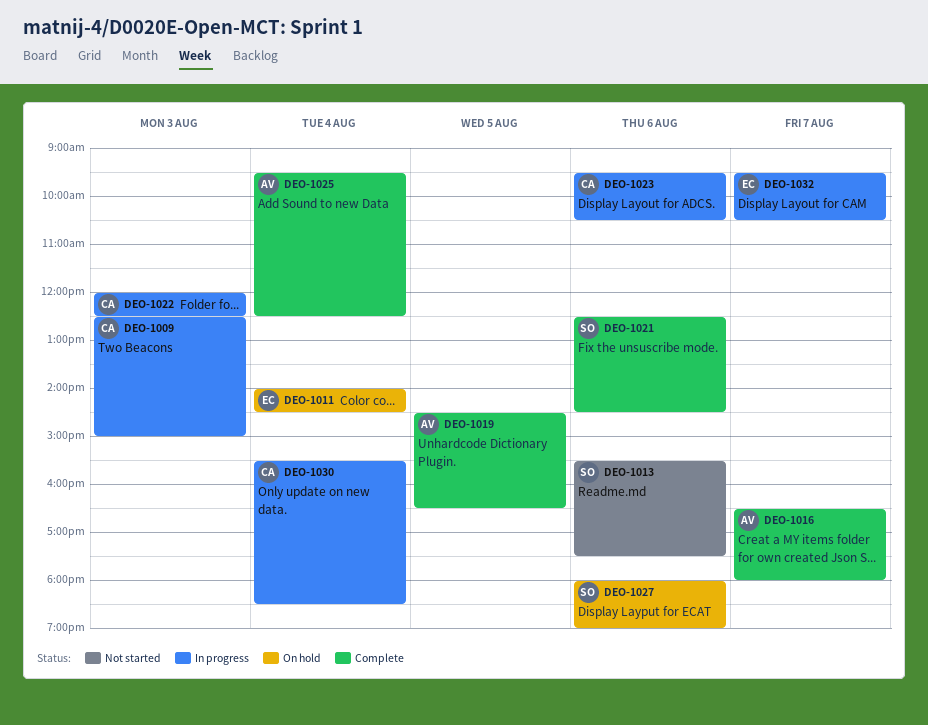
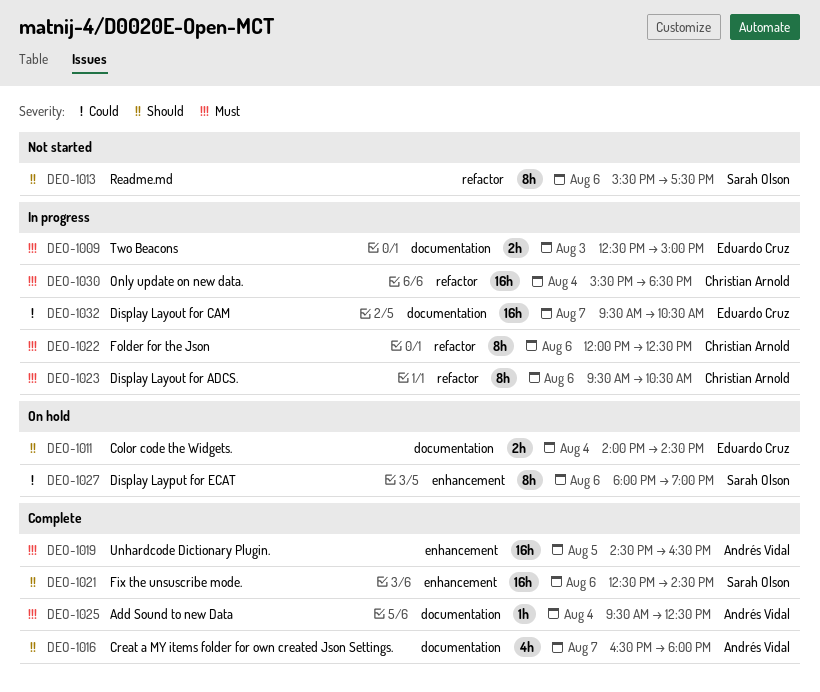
DEO-1009, owner: Christian Arnold -> Eduardo Cruz
DEO-1022, day: Aug 3 -> Aug 6

